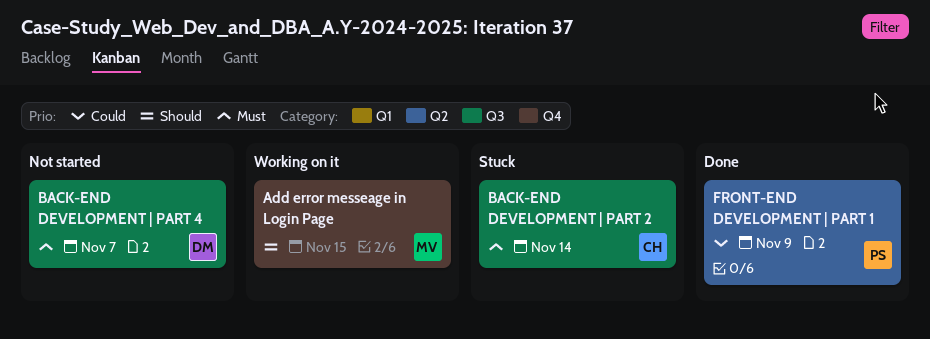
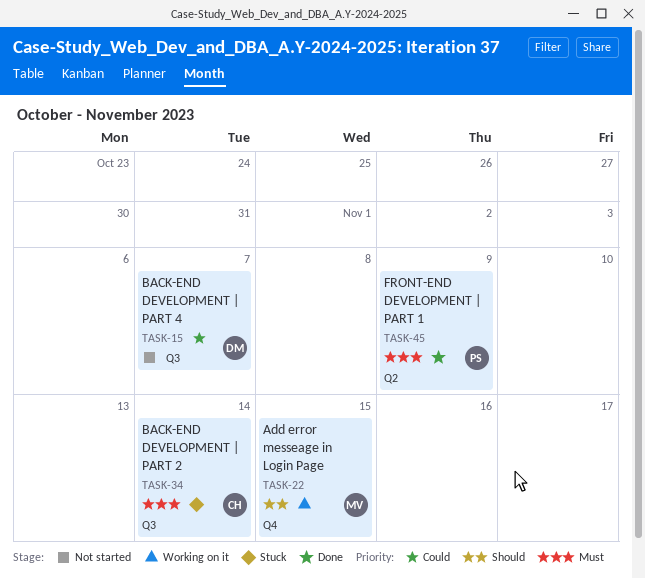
BACK-END DEVELOPMENT | PART 4, priority: Must -> Could
FRONT-END DEVELOPMENT | PART 1, priority: Could -> Must

